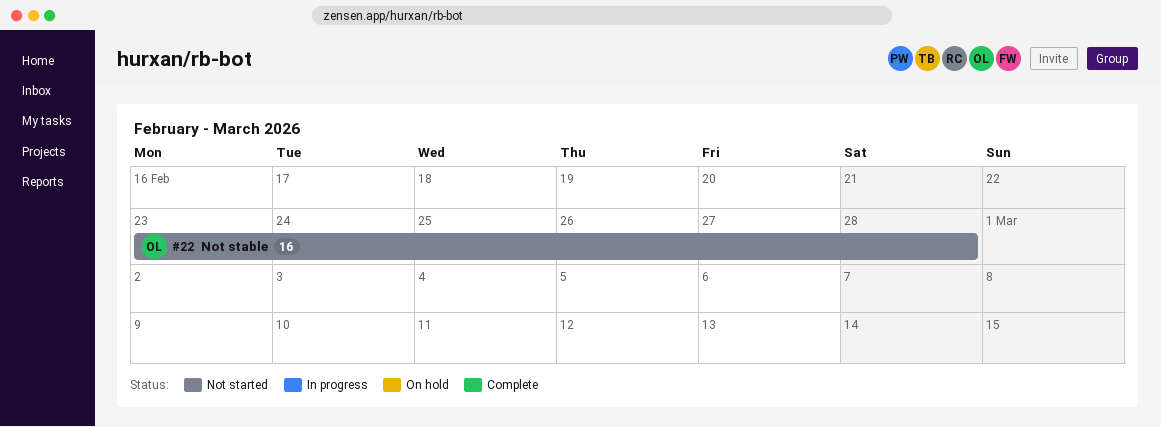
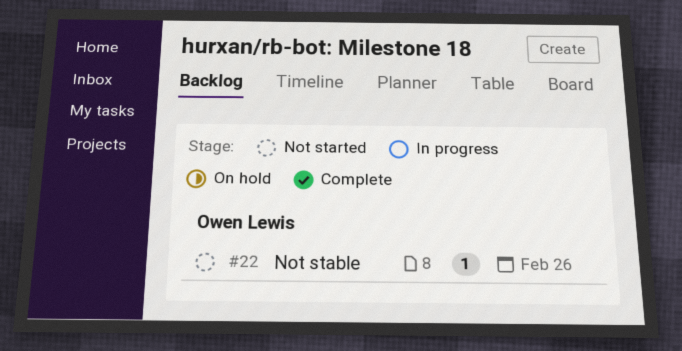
#22, estimate: 16 -> 1
#22, due: Feb 28 -> Feb 26

